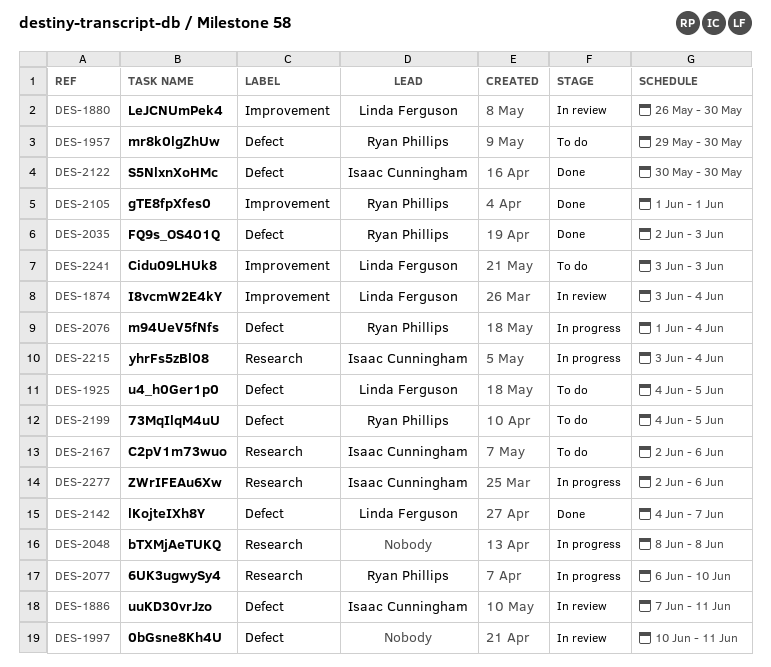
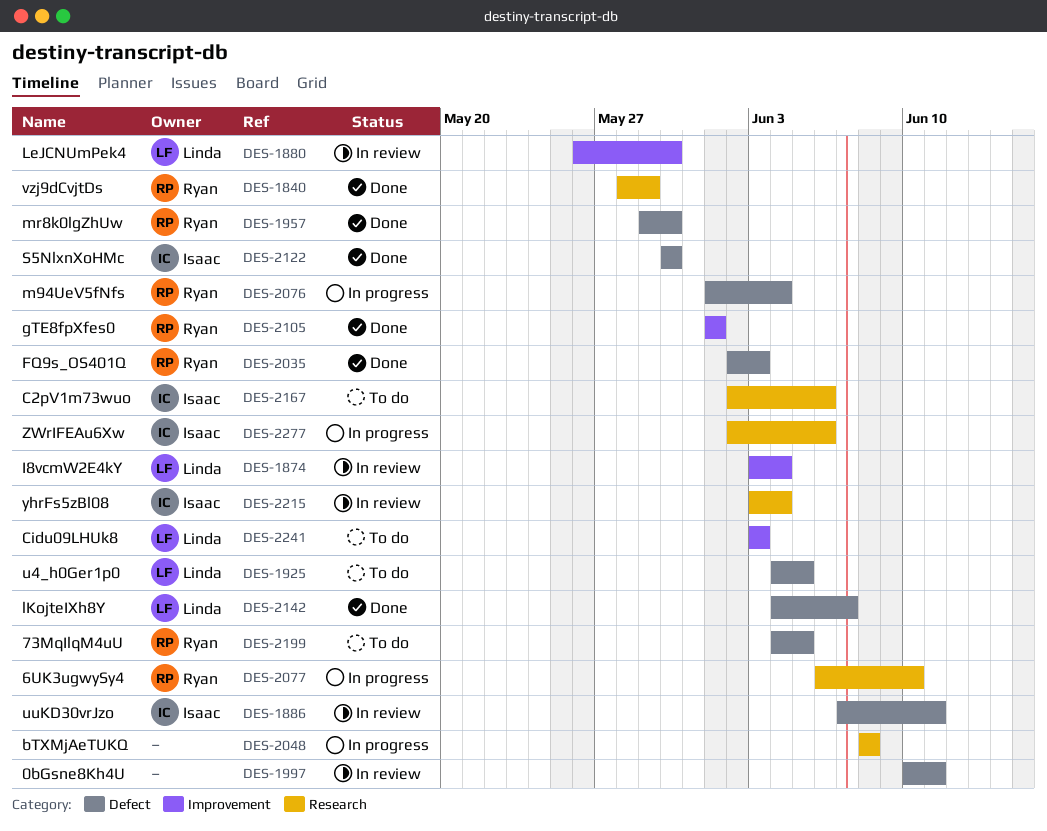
DES-1840: none -> present
DES-1957, status: To do -> Done
DES-2215, status: In progress -> In review

